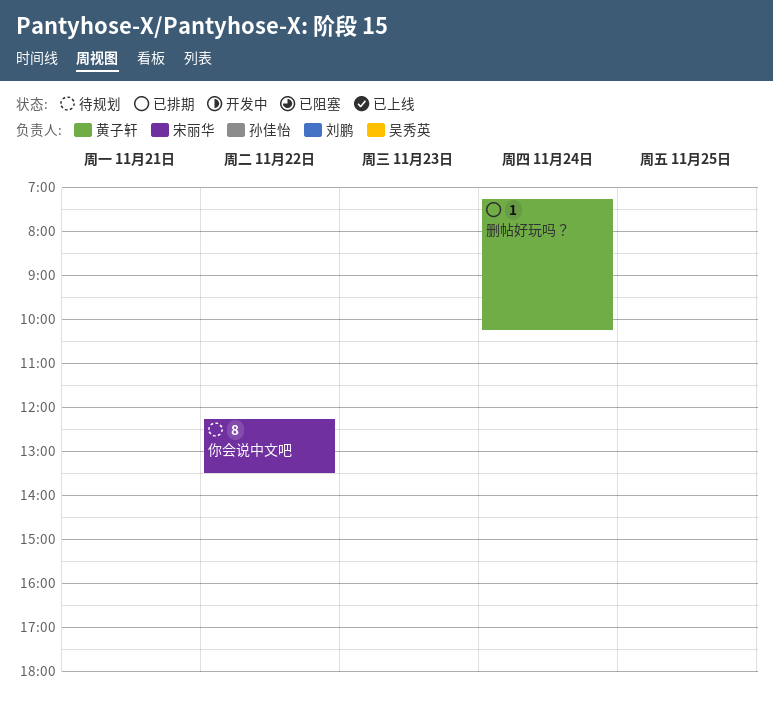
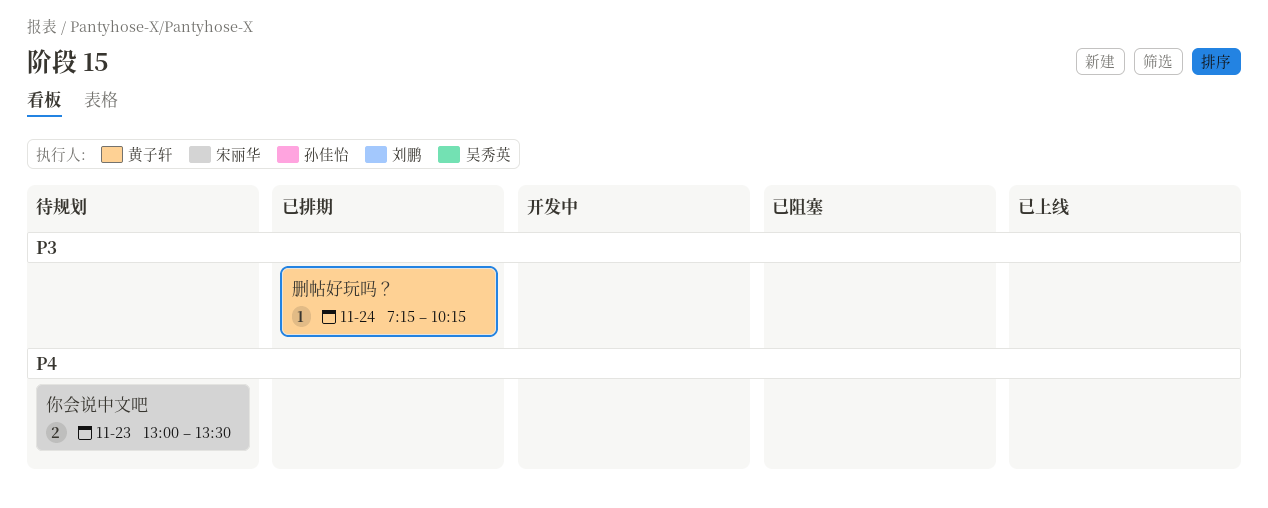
你会说中文吧, estimate: 8 -> 2
你会说中文吧, day: Nov 22 -> Nov 23
你会说中文吧, begins: 12:15 -> 13:00

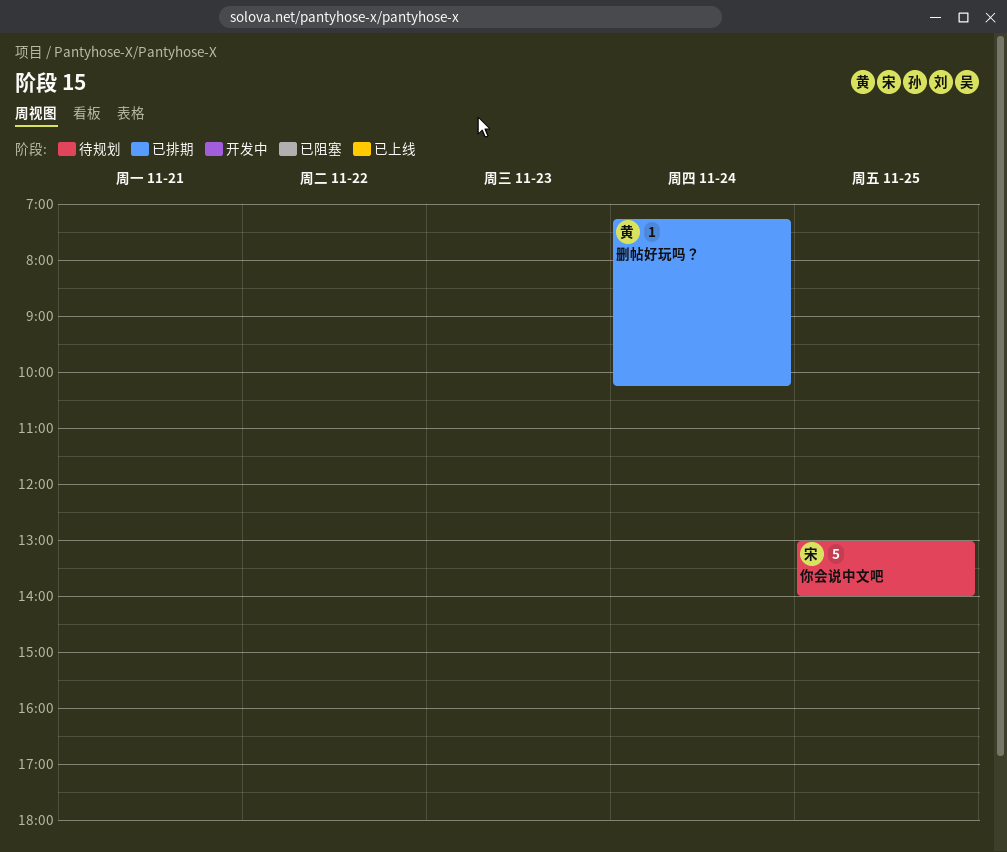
你会说中文吧, estimate: 2 -> 5
你会说中文吧, day: Nov 23 -> Nov 25
你会说中文吧, ends: 13:30 -> 14:00

